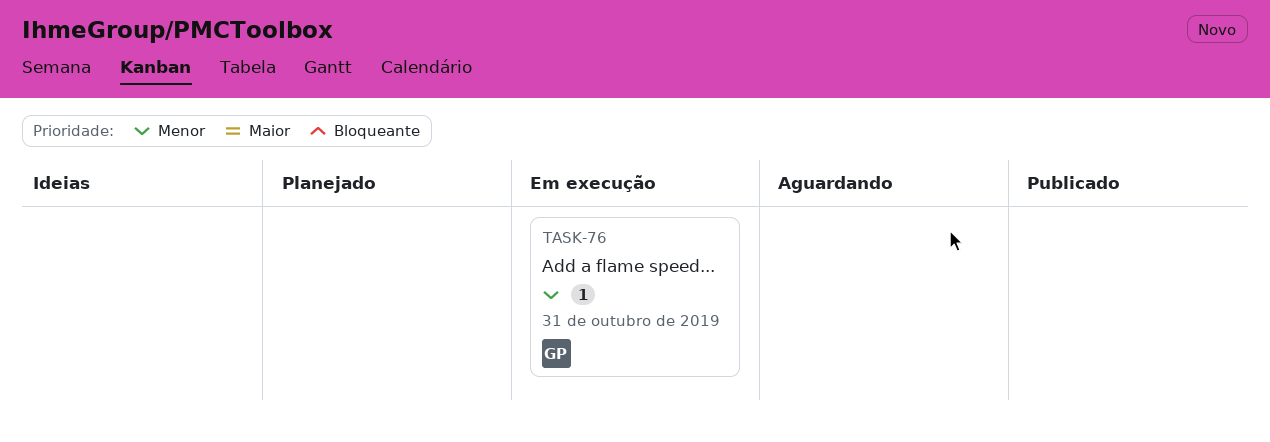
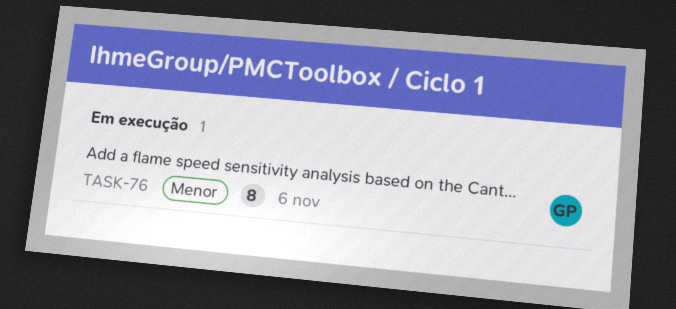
TASK-76, estimate: 1 -> 8
TASK-76, due: Oct 31 -> Nov 6

